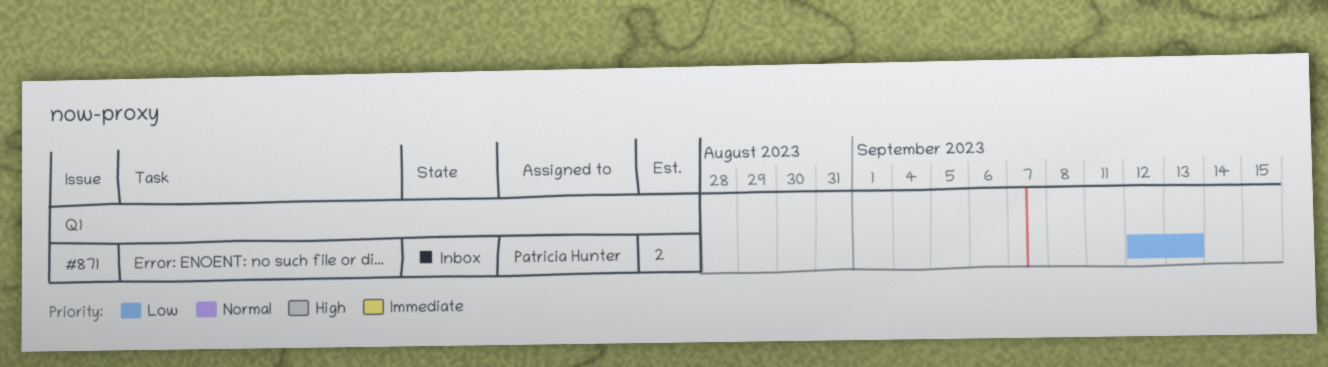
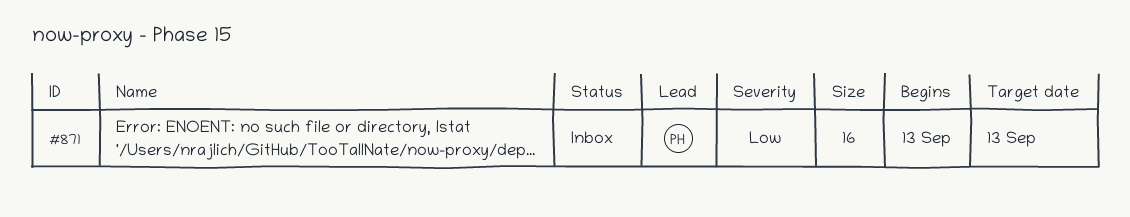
#871, estimate: 2 -> 16
#871, start: Sep 12 -> Sep 13

